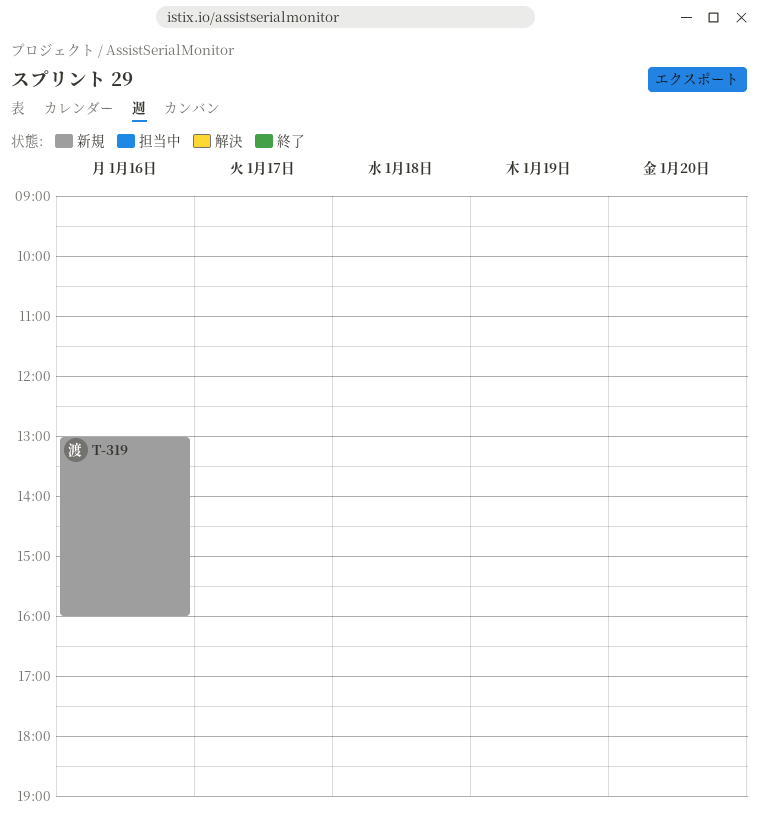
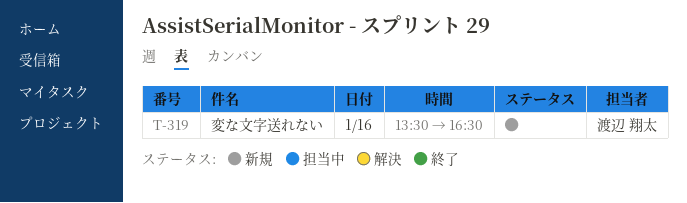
T-319, begins: 13:00 -> 13:30
T-319, ends: 16:00 -> 16:30

